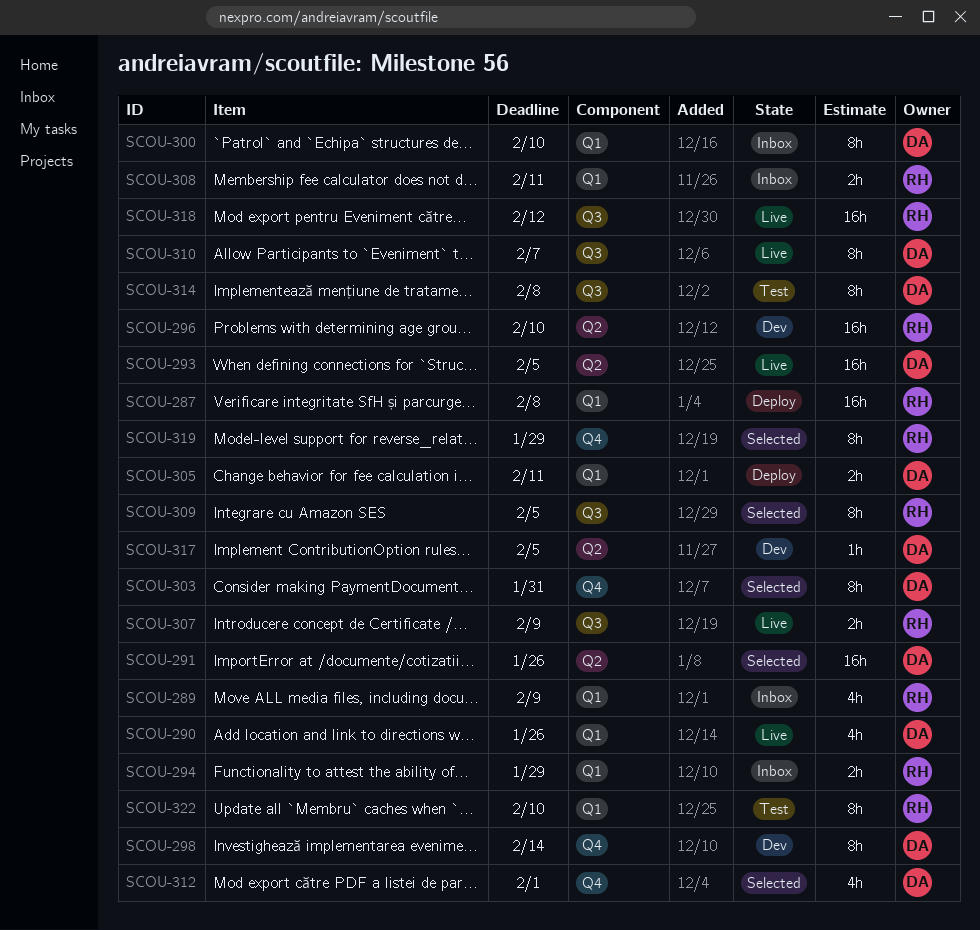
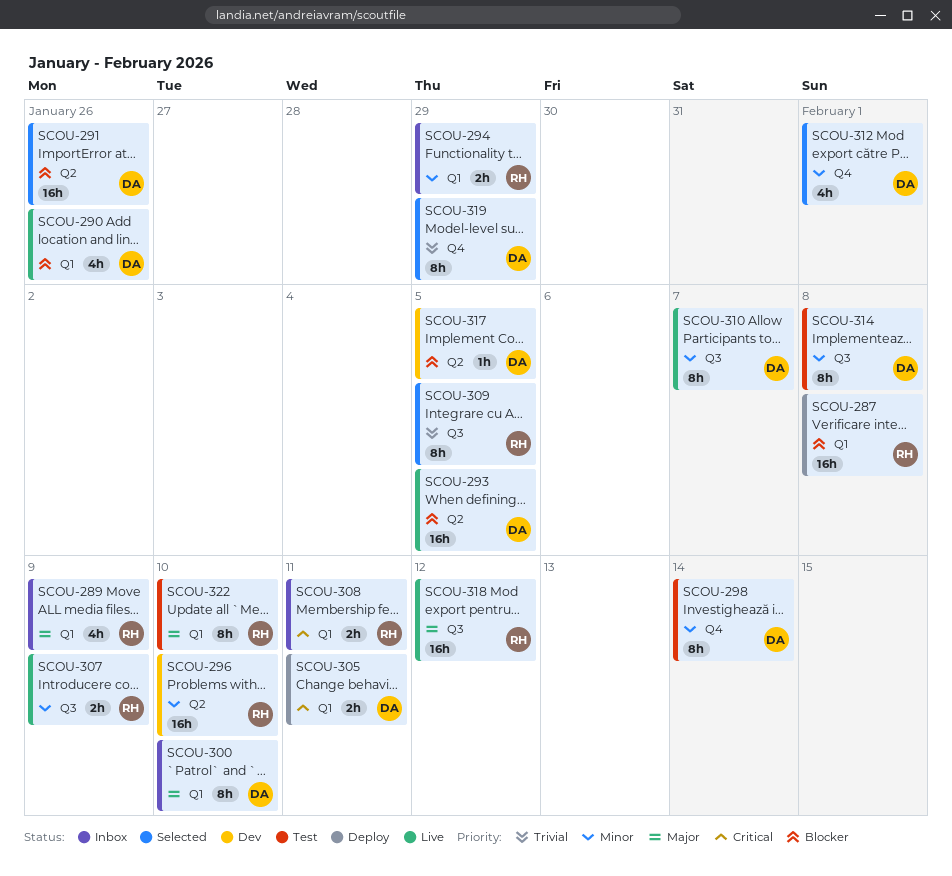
SCOU-298, status: Dev -> Test
SCOU-303: present -> none
SCOU-319, owner: RH -> DA

